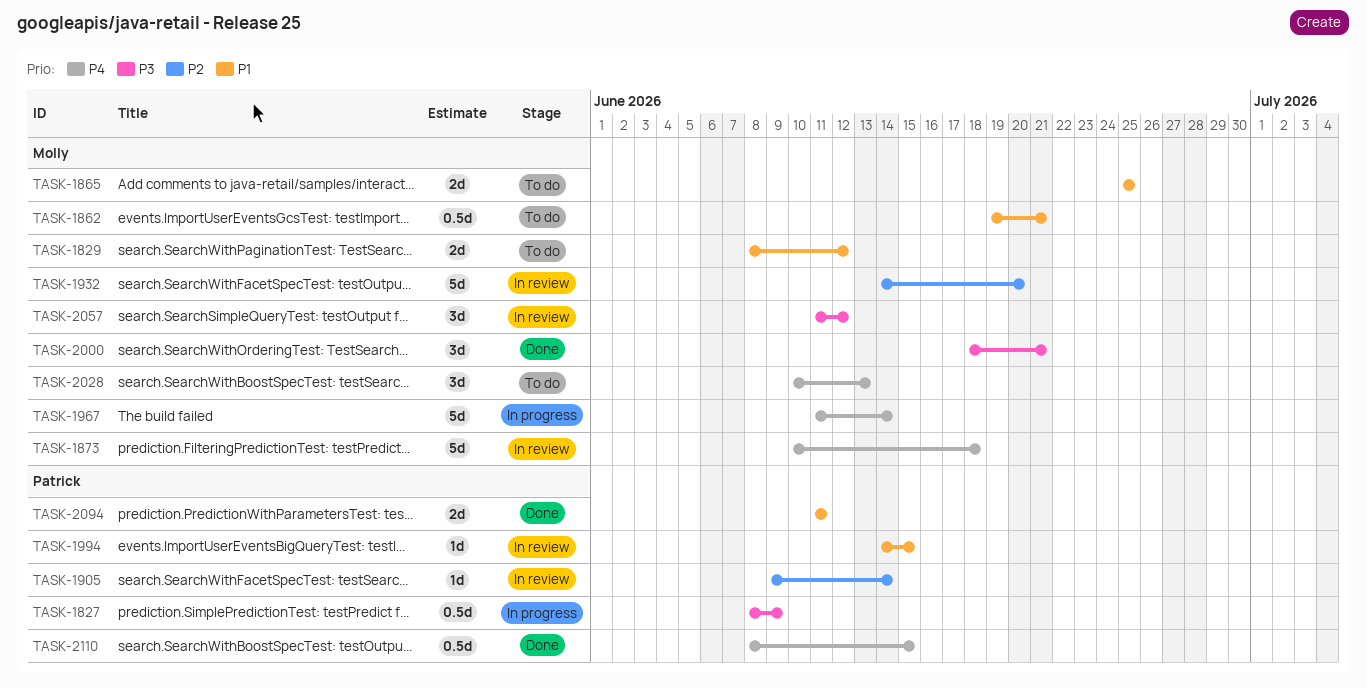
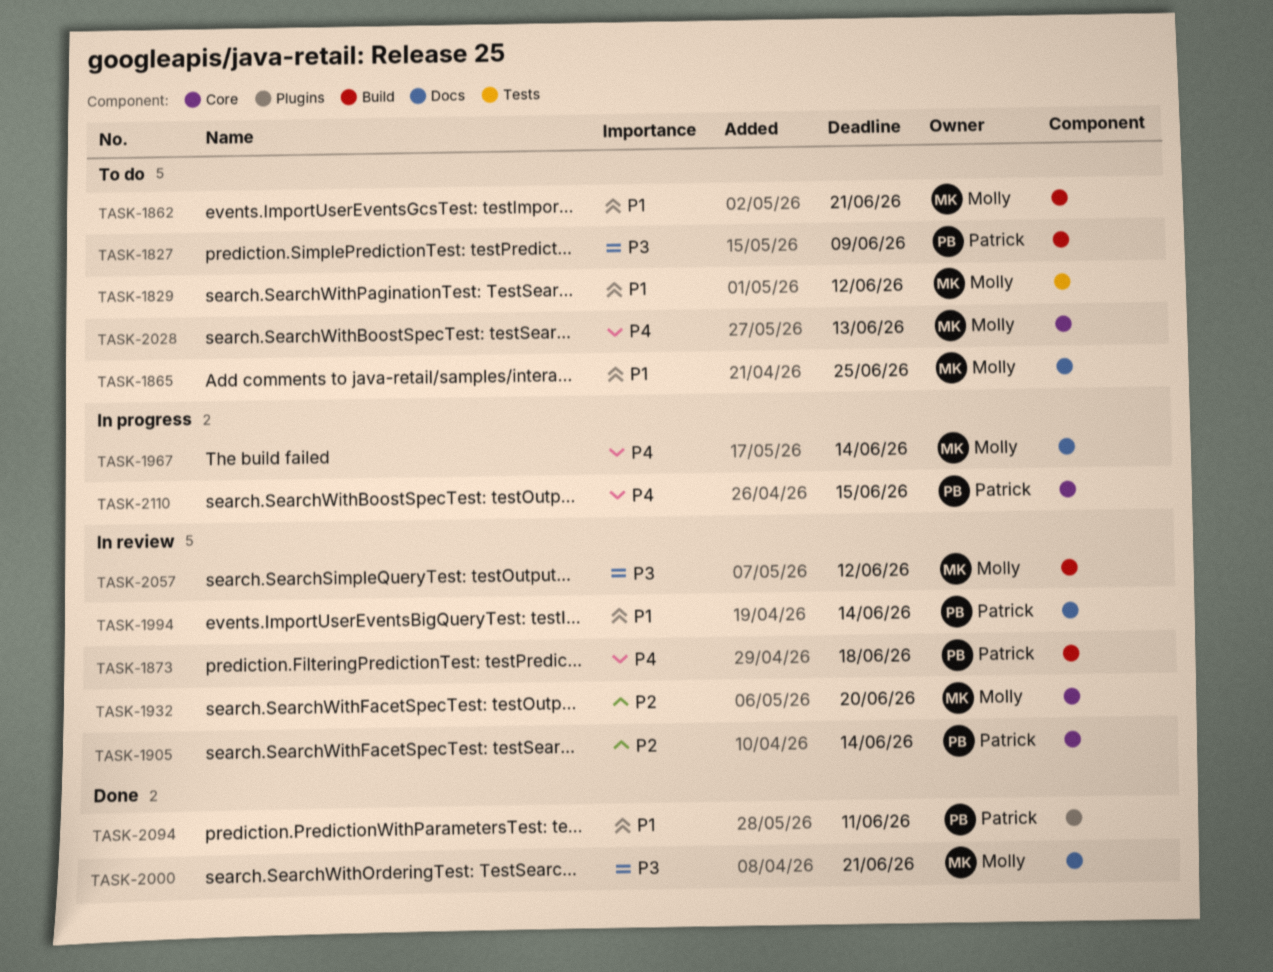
TASK-1827, status: In progress -> To do
TASK-1873, owner: Molly -> Patrick
TASK-1994, due: Jun 15 -> Jun 14
TASK-2110, status: Done -> In progress

